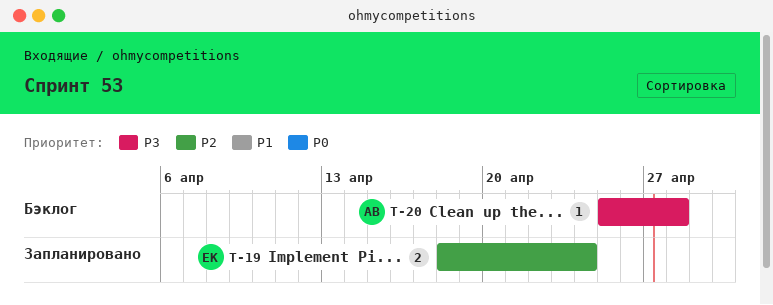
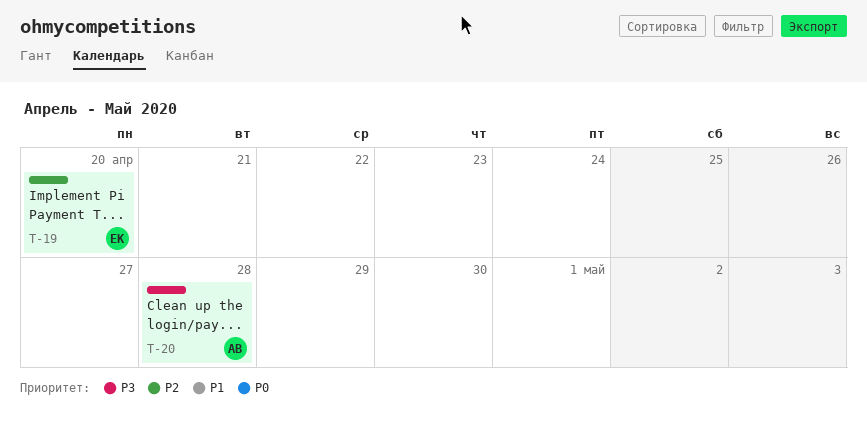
T-19, due: Apr 24 -> Apr 20

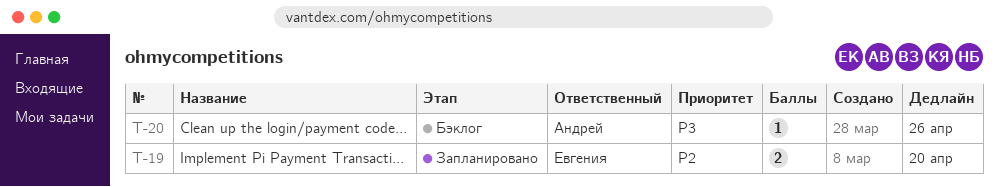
T-20, due: Apr 28 -> Apr 26

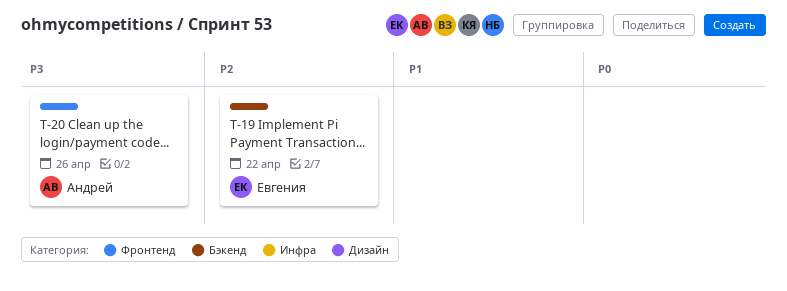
T-19, due: Apr 20 -> Apr 22

